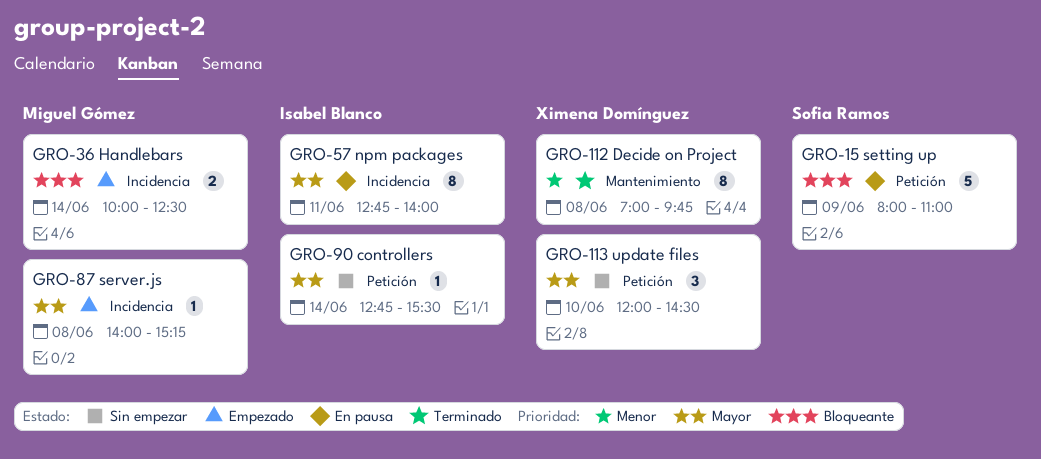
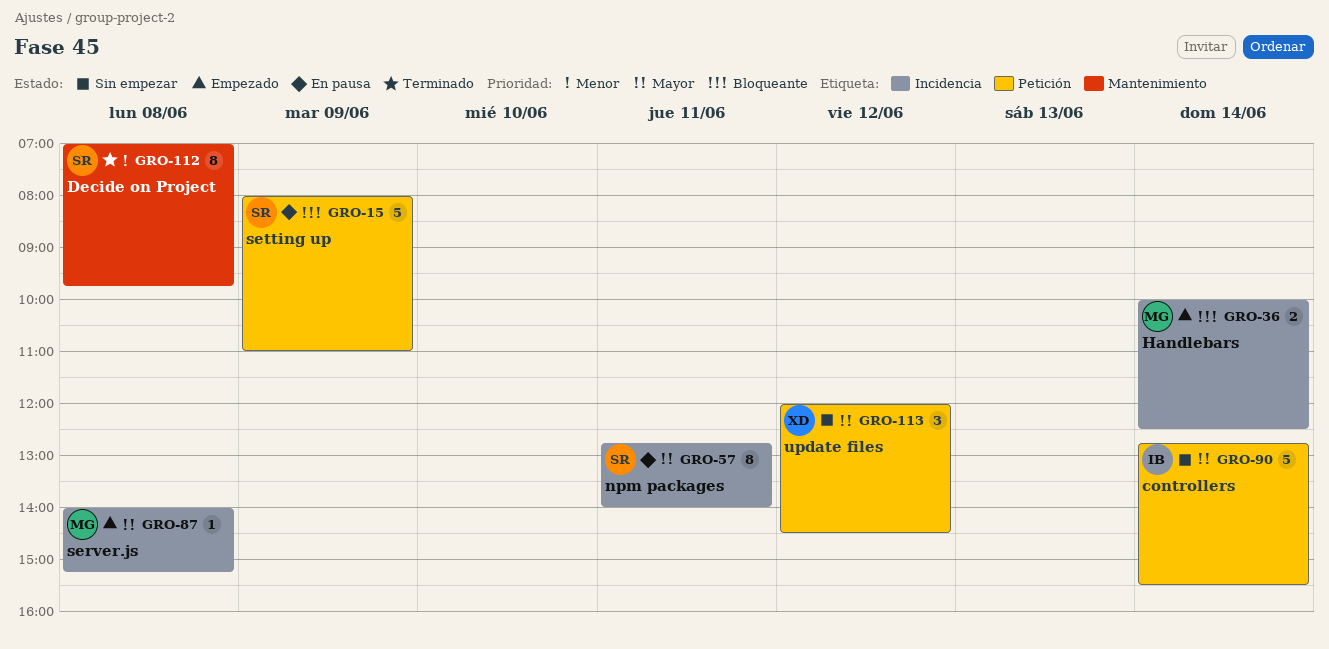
GRO-57, owner: Isabel Blanco -> Sofia Ramos
GRO-90, estimate: 1 -> 5
GRO-112, owner: Ximena Domínguez -> Sofia Ramos
GRO-113, day: Jun 10 -> Jun 12

